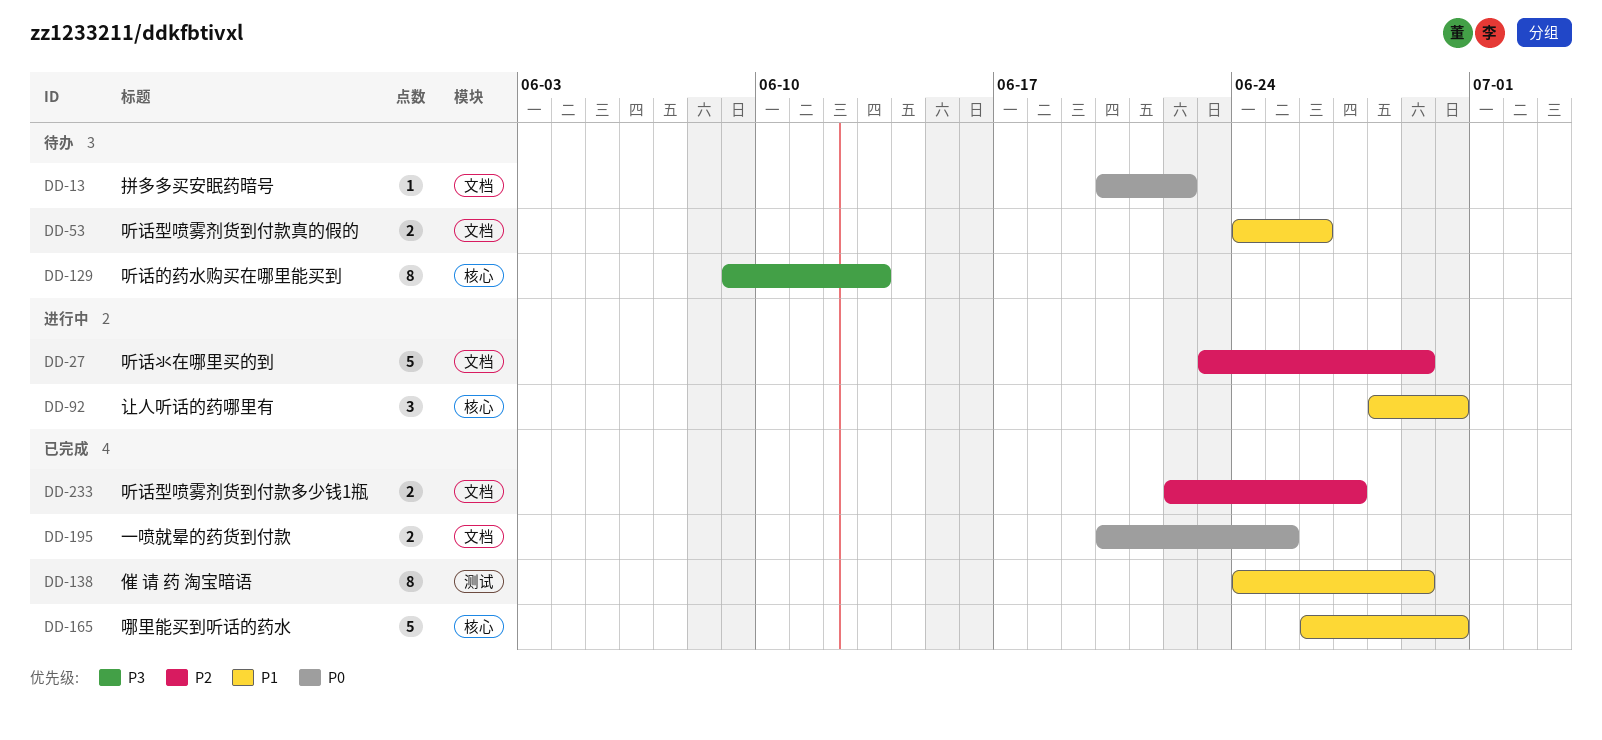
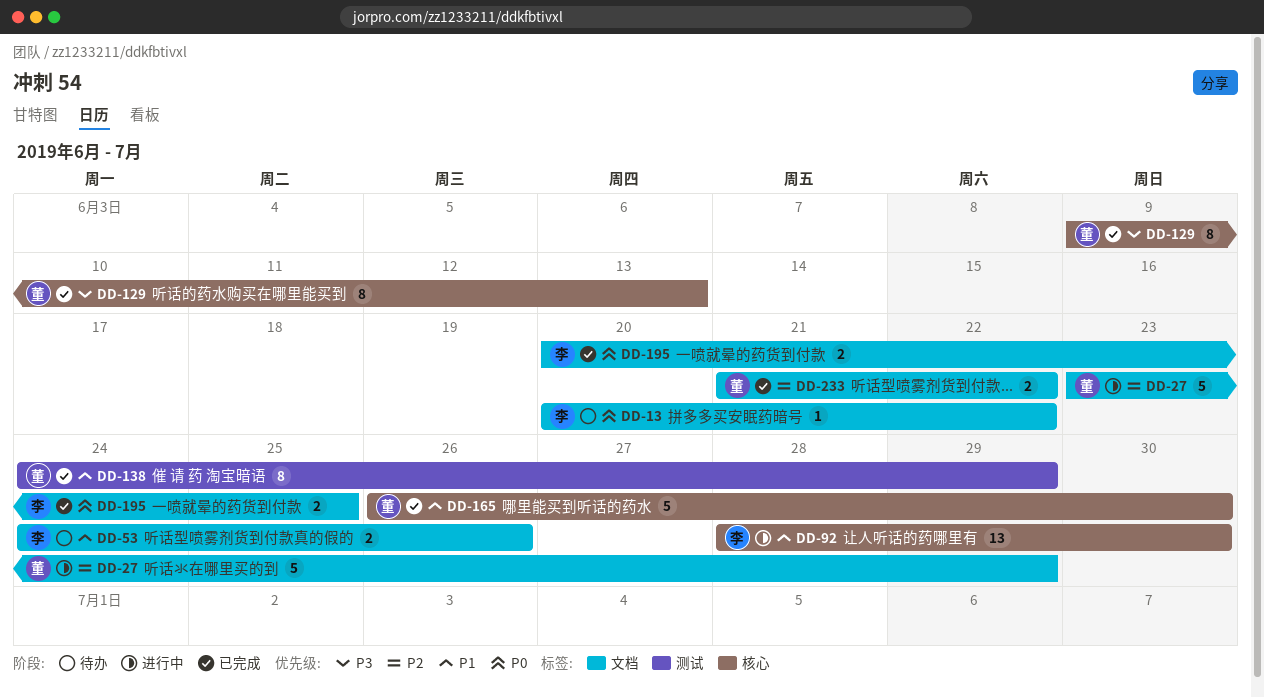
DD-92, estimate: 3 -> 13
DD-129, status: 待办 -> 已完成
DD-233, start: Jun 22 -> Jun 21
DD-233, due: Jun 27 -> Jun 22

